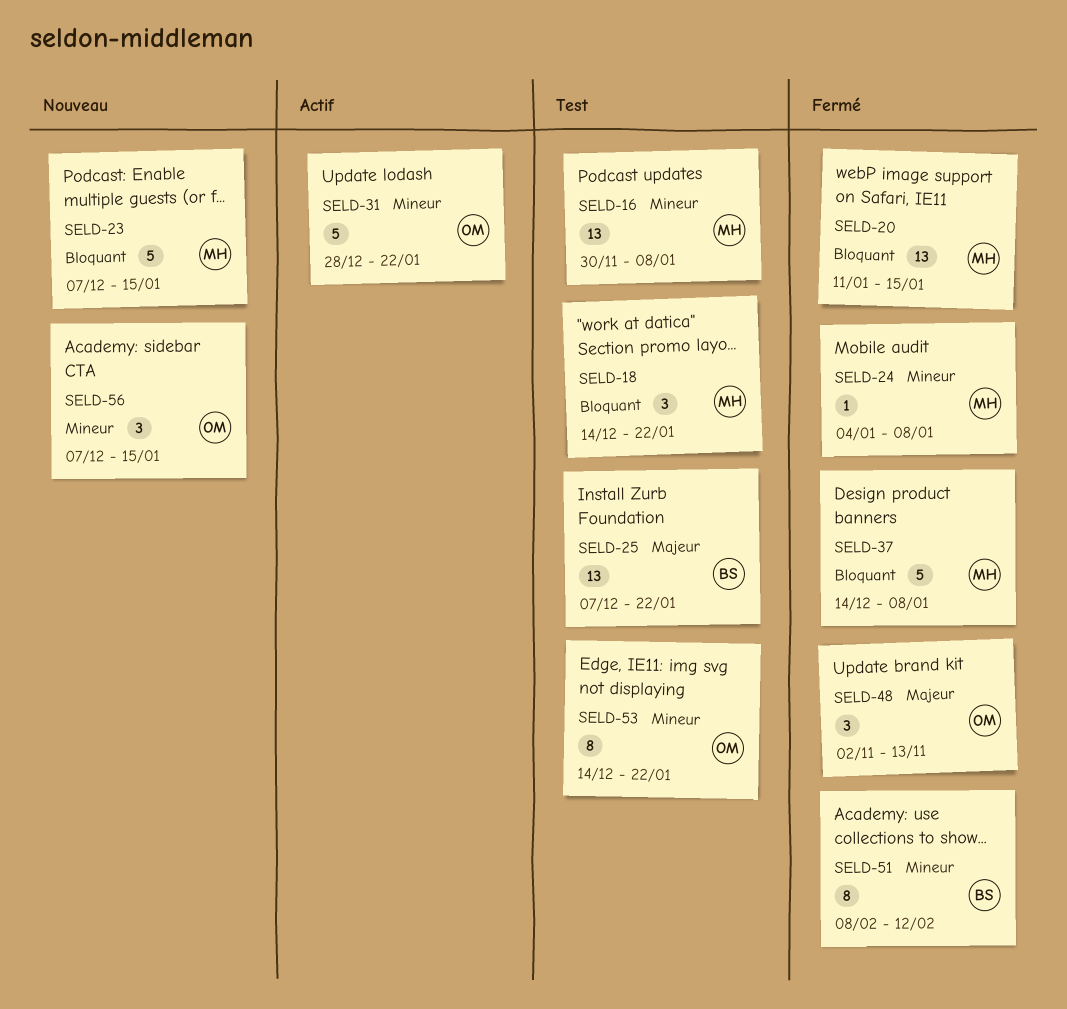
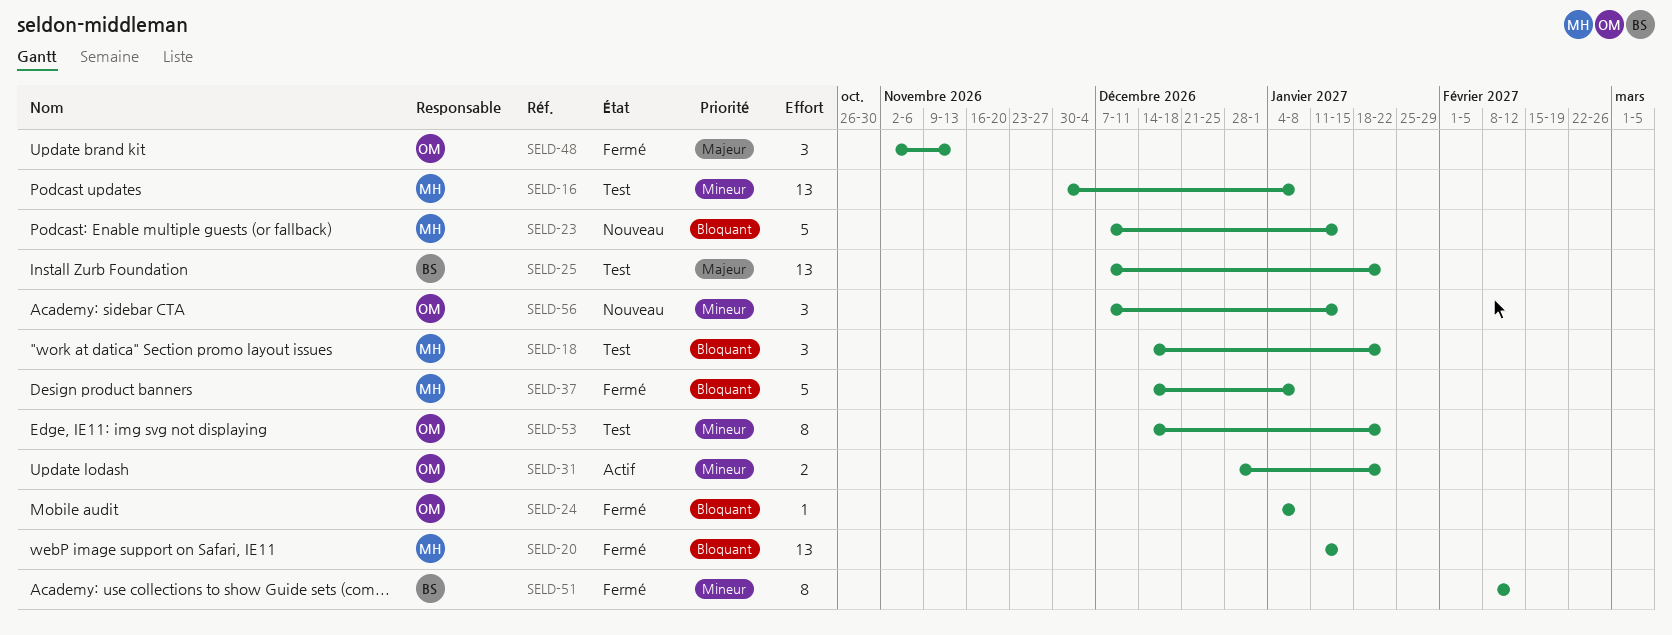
SELD-24, owner: MH -> OM
SELD-24, priority: Mineur -> Bloquant
SELD-31, estimate: 5 -> 2

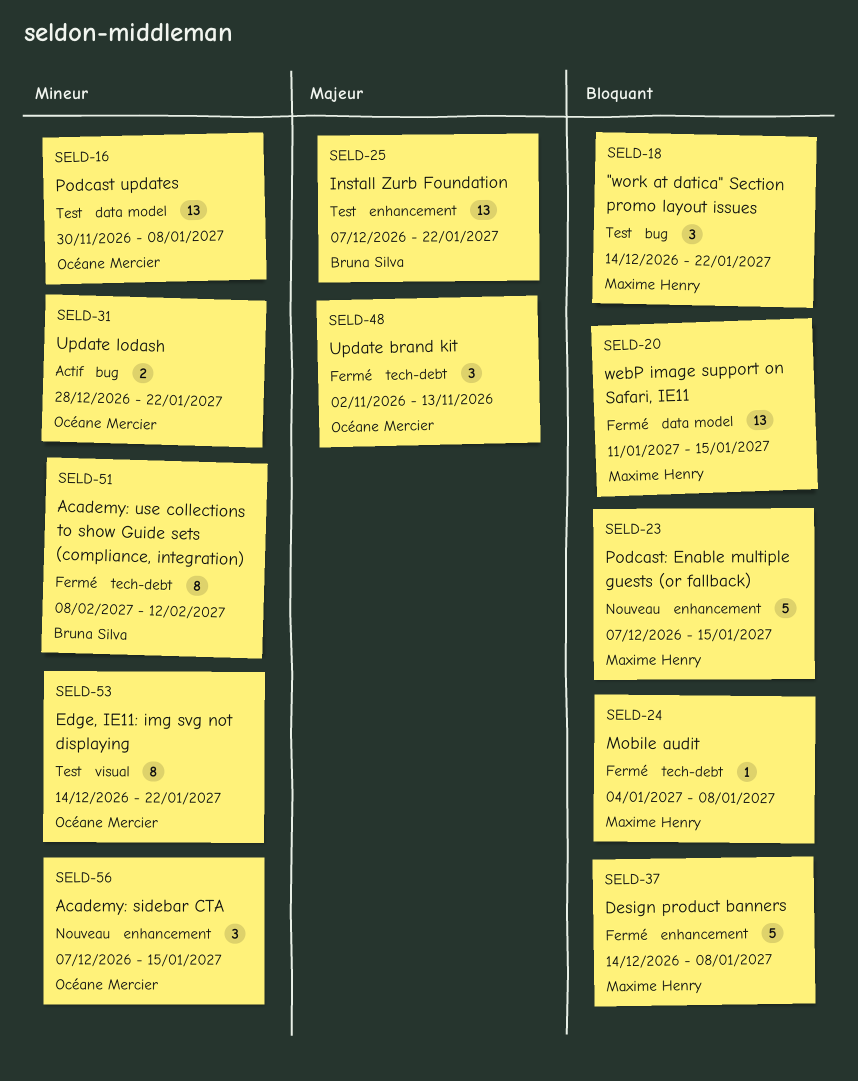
SELD-16, owner: Maxime Henry -> Océane Mercier
SELD-24, owner: Océane Mercier -> Maxime Henry

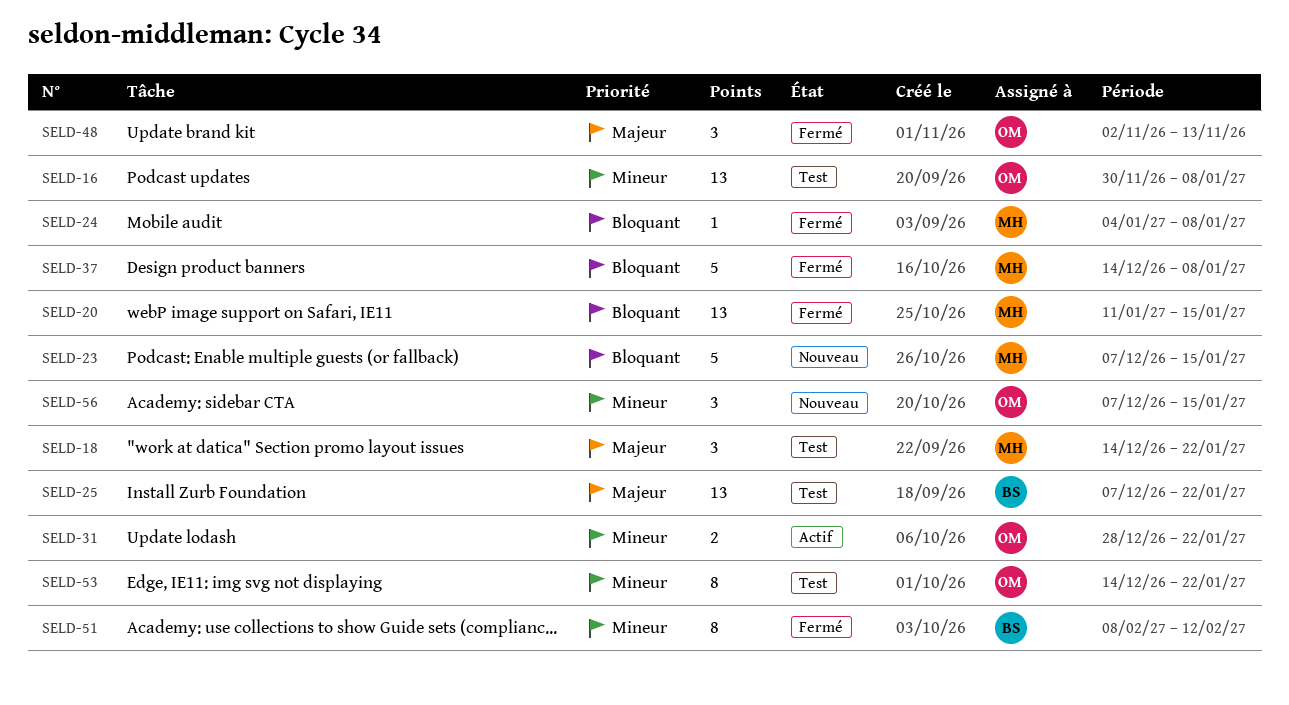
SELD-18, priority: Bloquant -> Majeur

